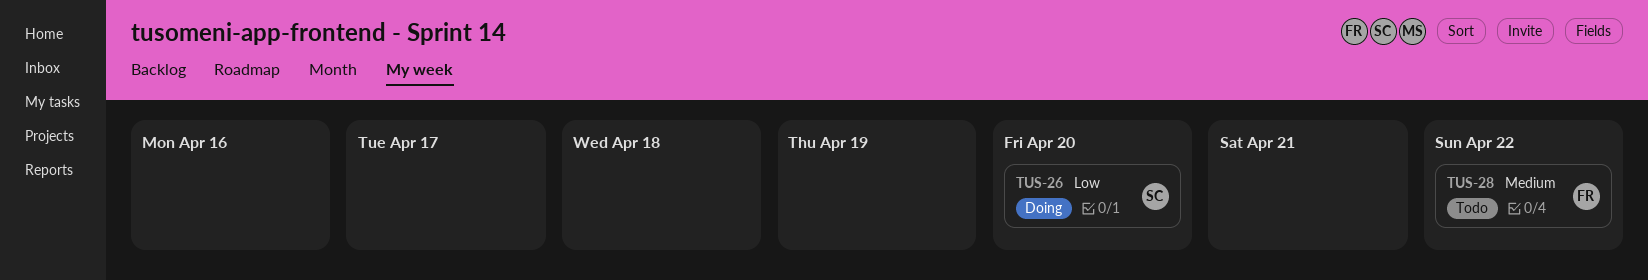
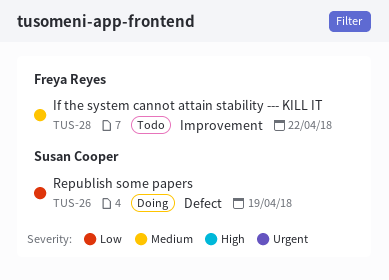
TUS-26, due: Apr 20 -> Apr 19

